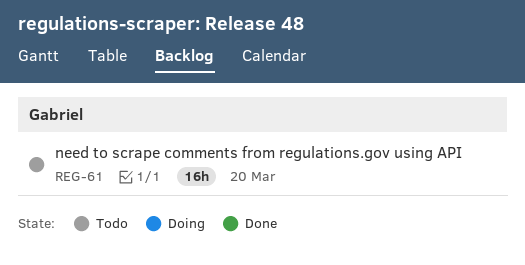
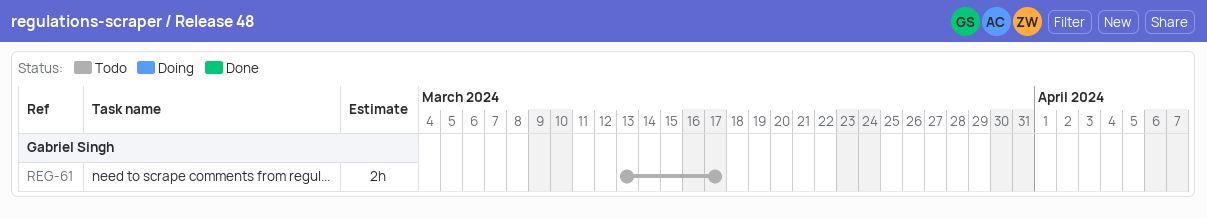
REG-61, estimate: 16h -> 2h
REG-61, due: Mar 20 -> Mar 17

